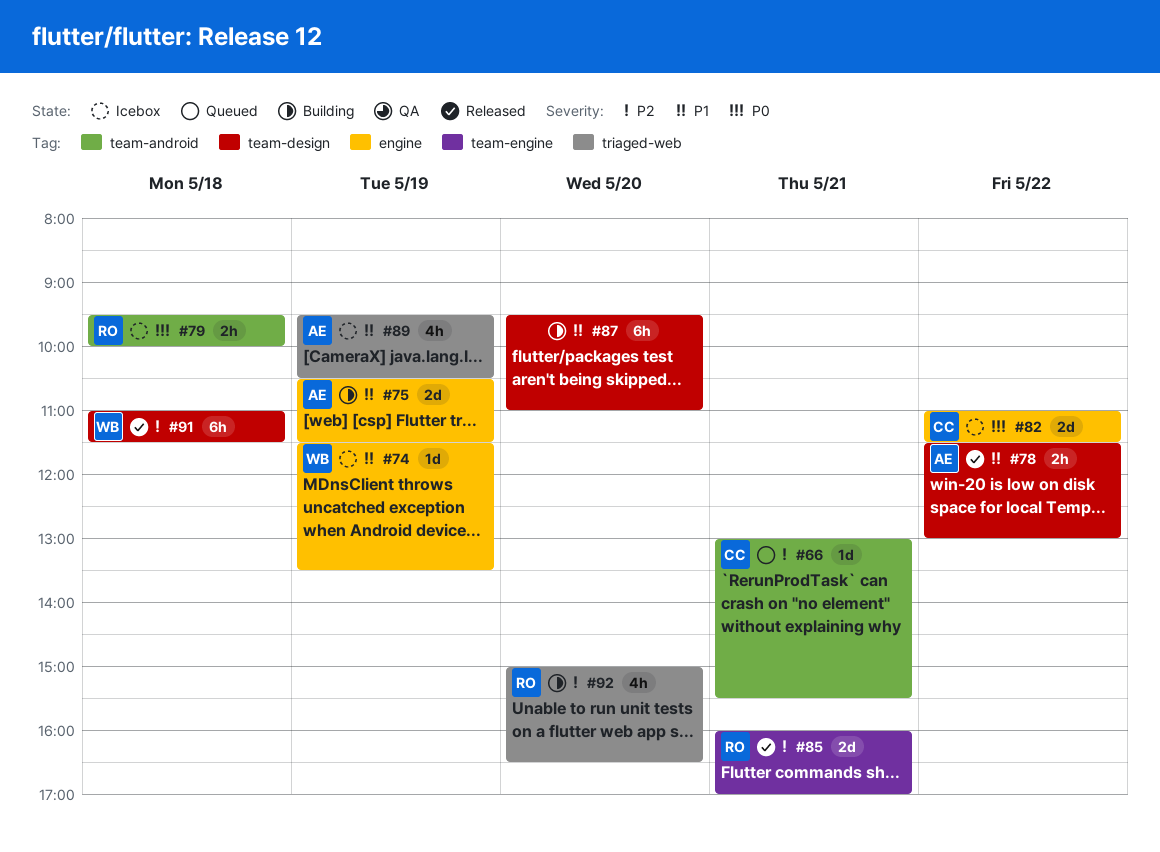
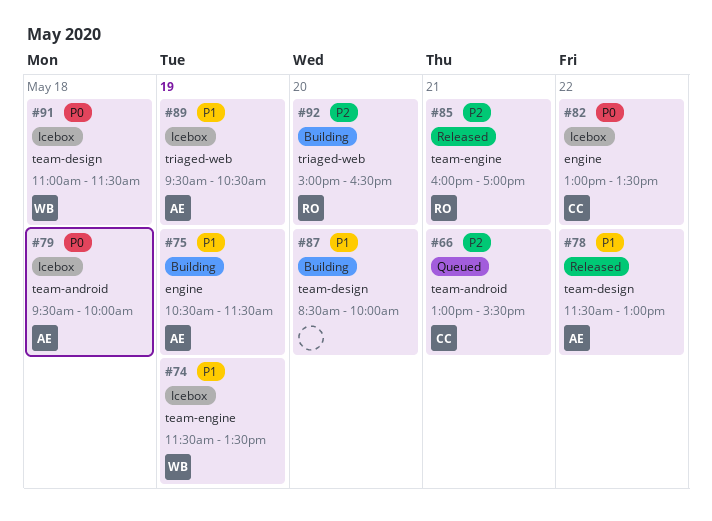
#74, label: engine -> team-engine
#79, owner: RO -> AE
#82, begins: 11:00 -> 13:00
#82, ends: 11:30 -> 13:30
#87, begins: 09:30 -> 08:30
#87, ends: 11:00 -> 10:00
#91, status: Released -> Icebox
#91, priority: P2 -> P0

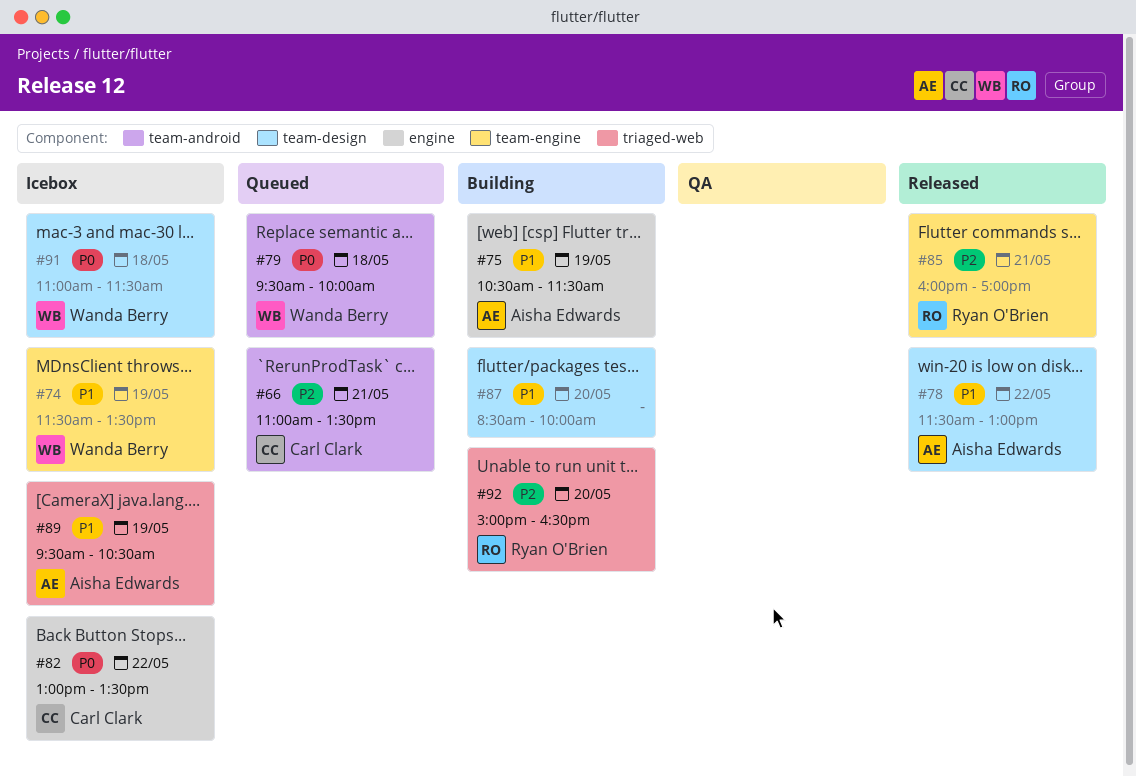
#66, begins: 13:00 -> 11:00
#66, ends: 15:30 -> 13:30
#79, status: Icebox -> Queued
#79, owner: Aisha Edwards -> Wanda Berry

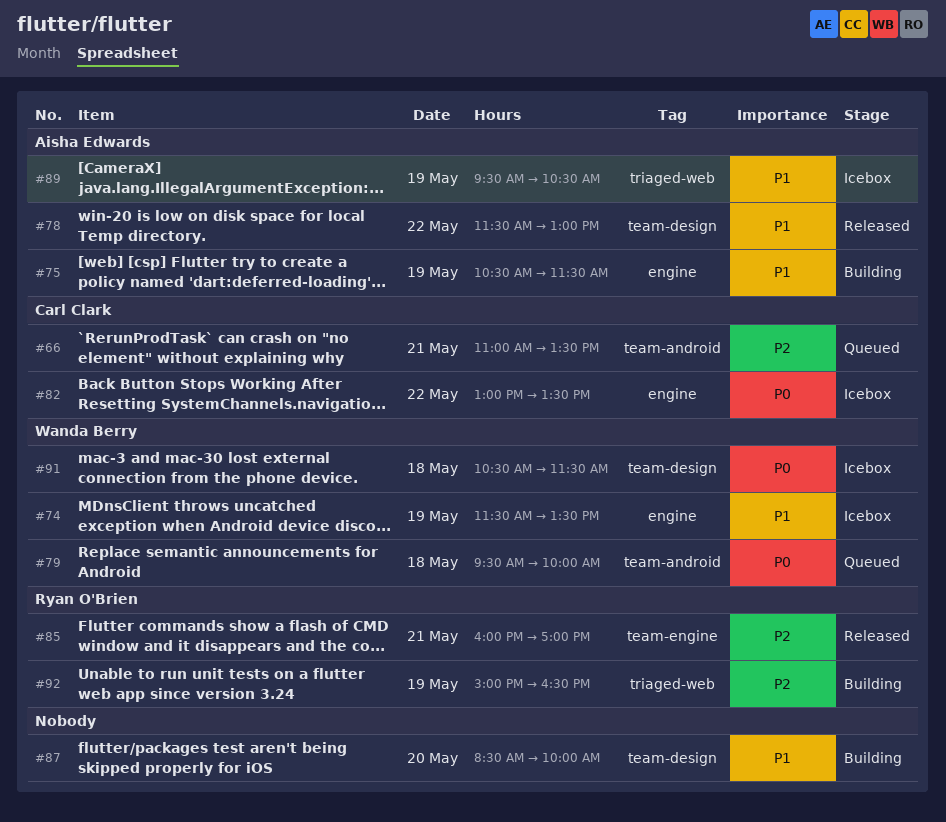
#74, label: team-engine -> engine
#91, begins: 11:00 -> 10:30
#92, day: May 20 -> May 19

